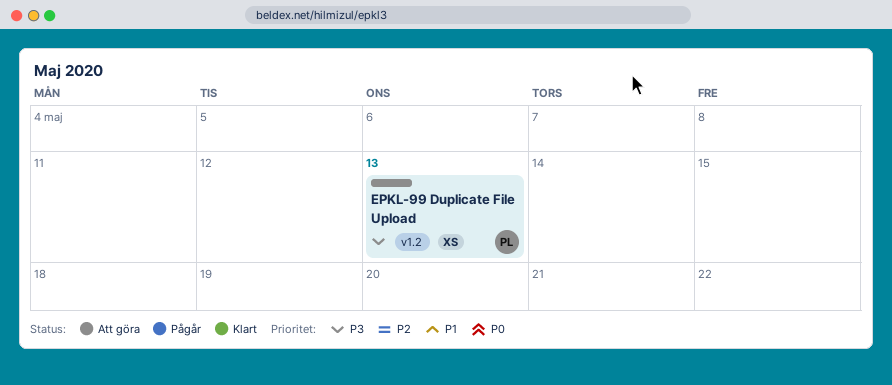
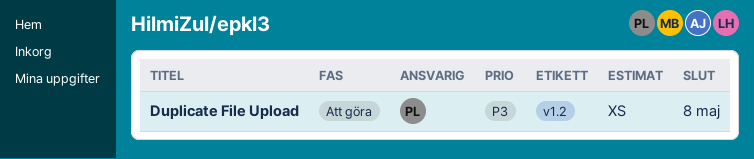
Duplicate File Upload, due: May 13 -> May 8

